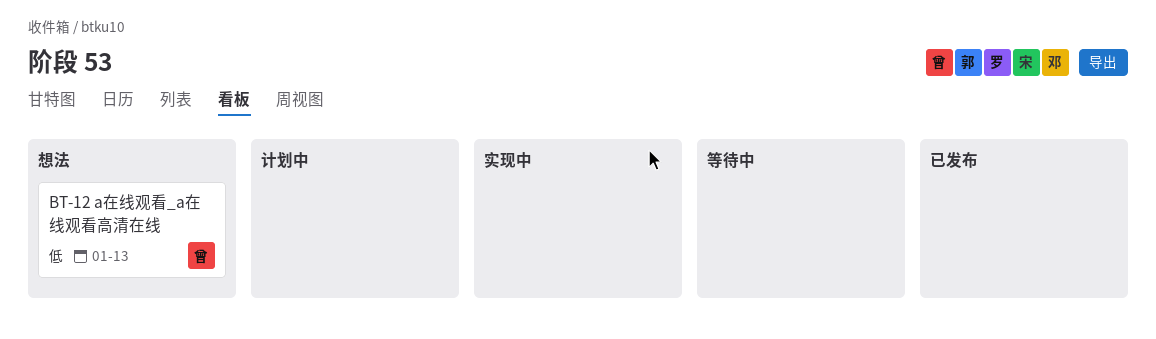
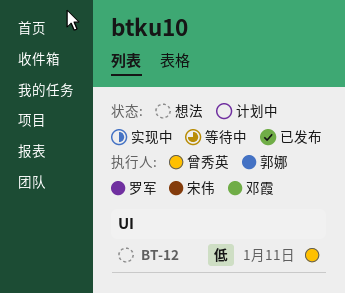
BT-12, due: Jan 13 -> Jan 11

